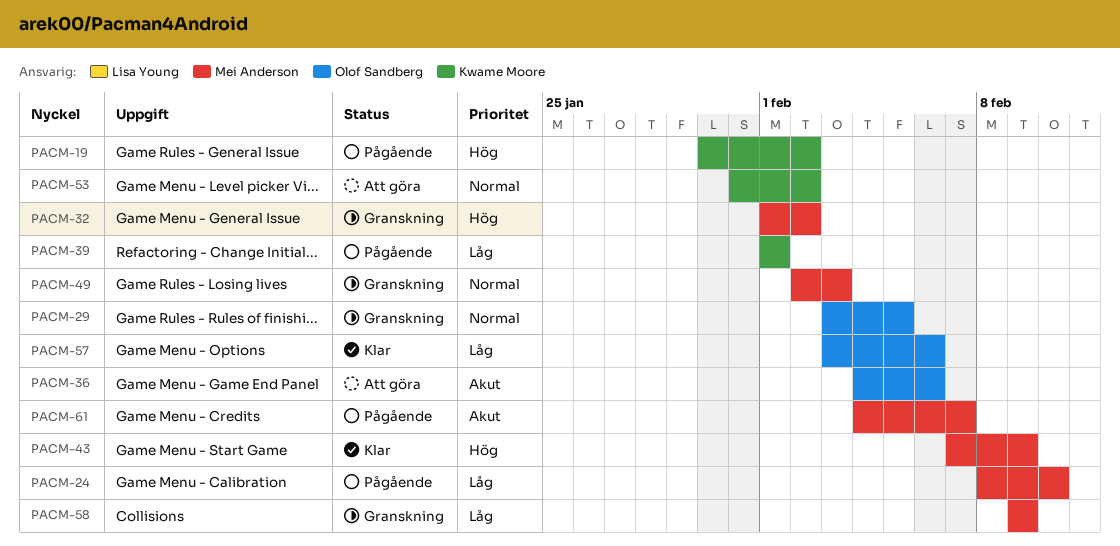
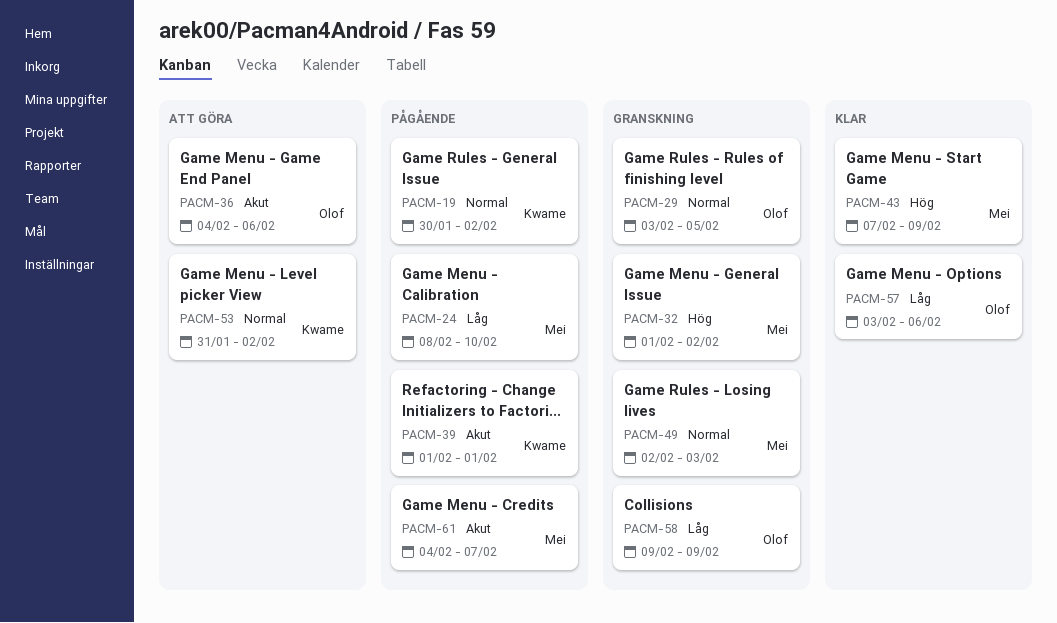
PACM-19, priority: Hög -> Normal
PACM-39, priority: Låg -> Akut
PACM-58, owner: Mei Anderson -> Olof Sandberg

